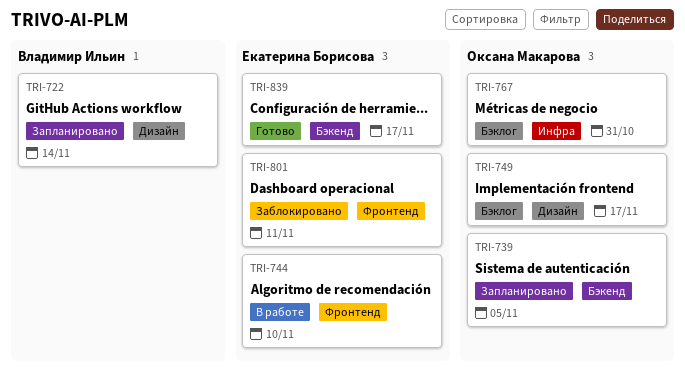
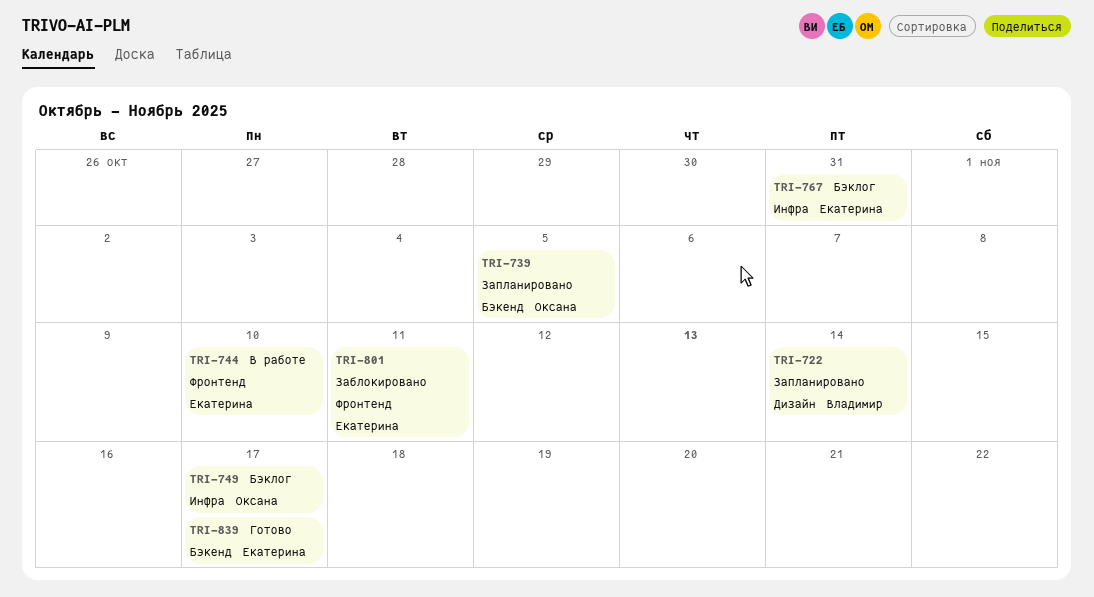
TRI-749, label: Дизайн -> Инфра
TRI-767, owner: Оксана Макарова -> Екатерина Борисова

